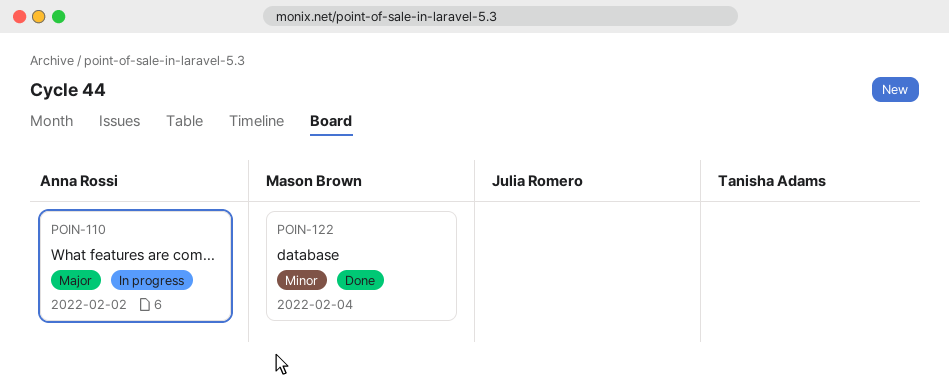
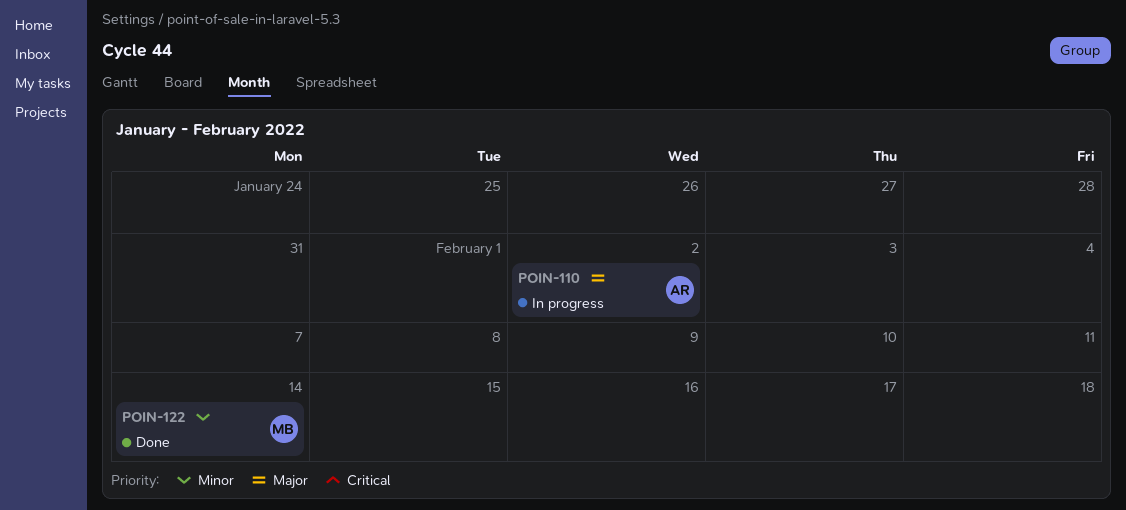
POIN-122, due: Feb 4 -> Feb 14

